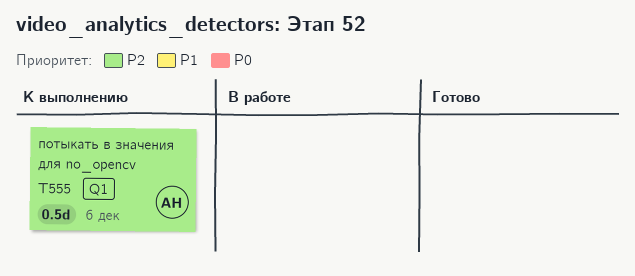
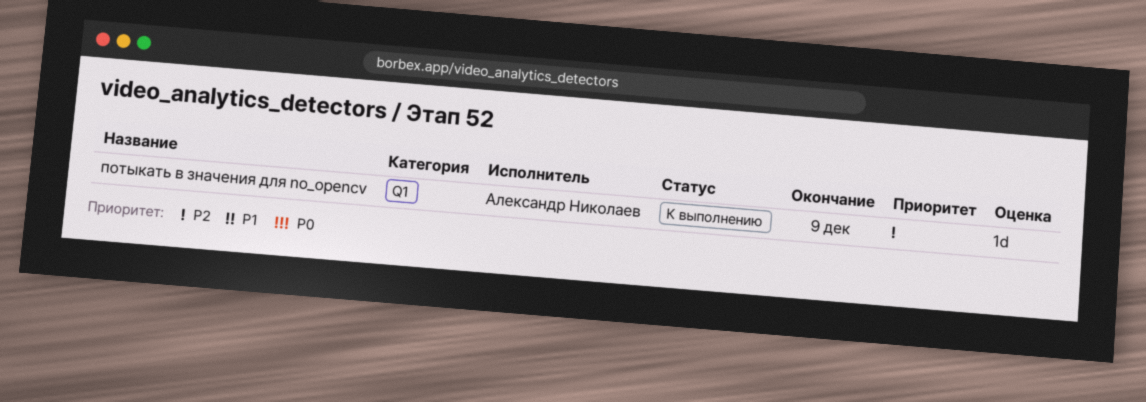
потыкать в значения для no_opencv, estimate: 0.5d -> 1d
потыкать в значения для no_opencv, due: Dec 6 -> Dec 9

